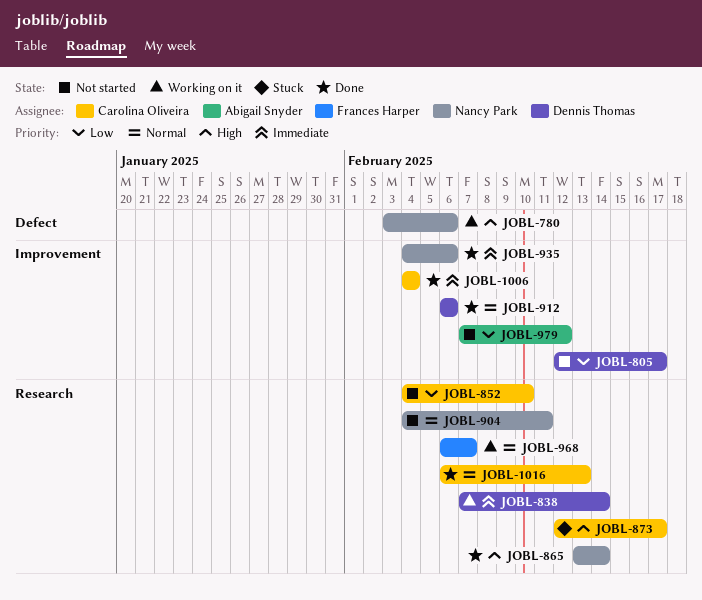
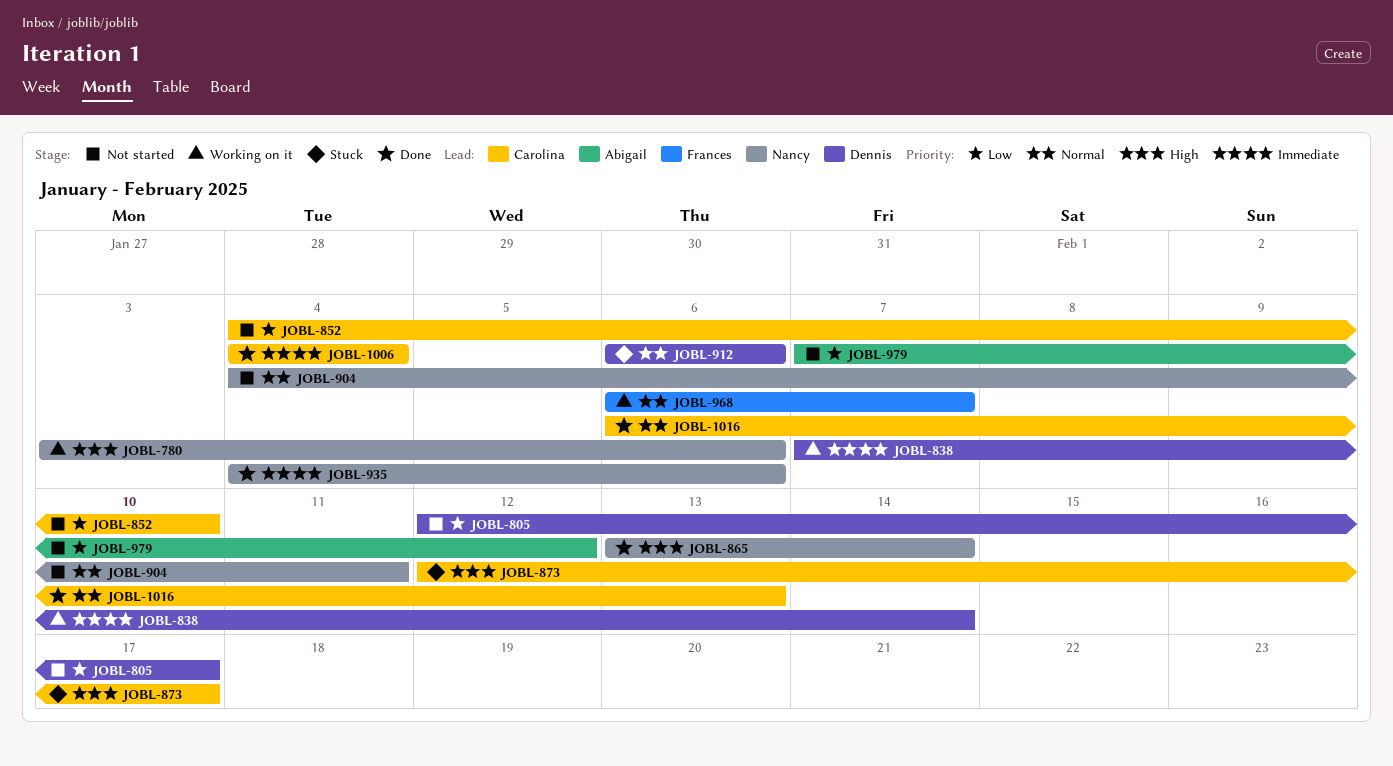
JOBL-912, status: Done -> Stuck

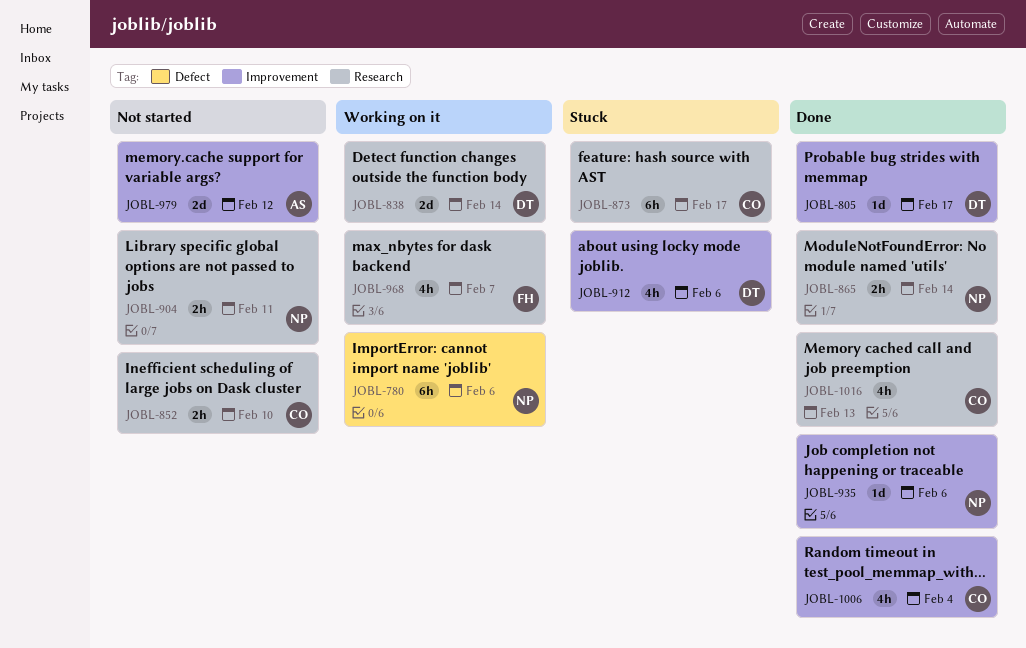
JOBL-805, status: Not started -> Done

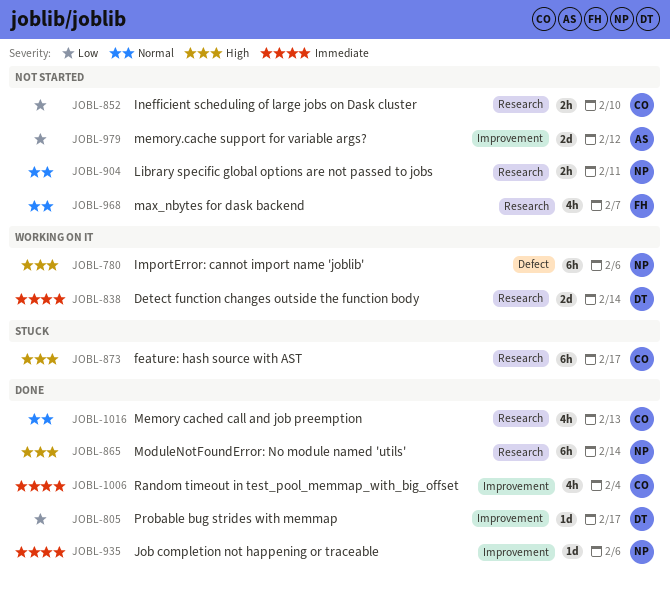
JOBL-865, estimate: 2h -> 6h
JOBL-912: present -> none
JOBL-968, status: Working on it -> Not started

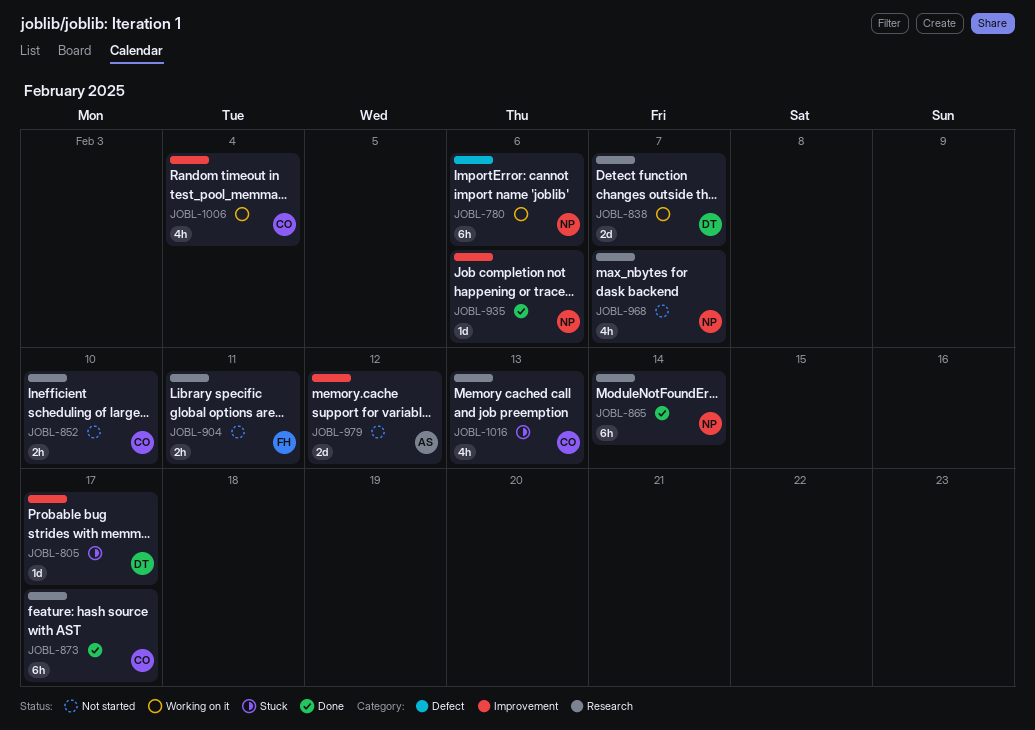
JOBL-805, status: Done -> Stuck
JOBL-838, due: Feb 14 -> Feb 7
JOBL-873, status: Stuck -> Done
JOBL-904, owner: NP -> FH
JOBL-968, owner: FH -> NP
JOBL-1006, status: Done -> Working on it
JOBL-1016, status: Done -> Stuck

